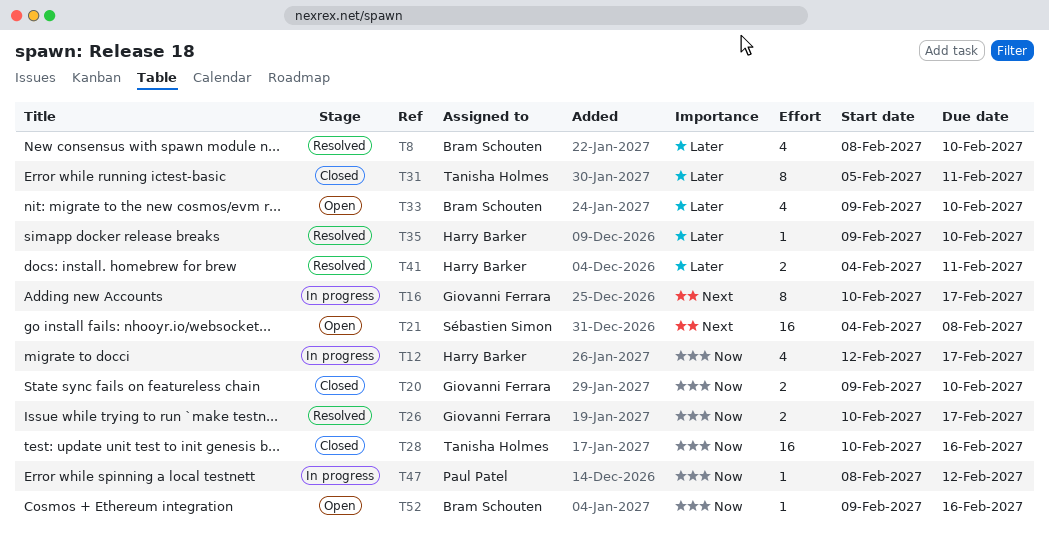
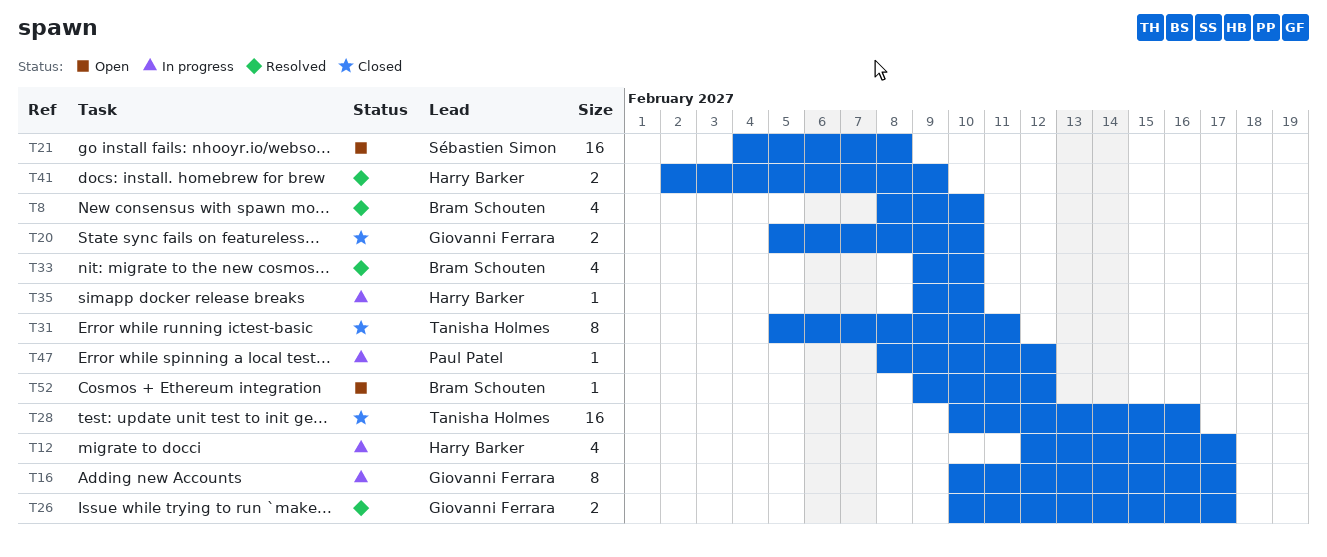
T20, start: Feb 9 -> Feb 5
T33, status: Open -> Resolved
T35, status: Resolved -> In progress
T41, start: Feb 4 -> Feb 2
T41, due: Feb 11 -> Feb 9
T52, due: Feb 16 -> Feb 12

